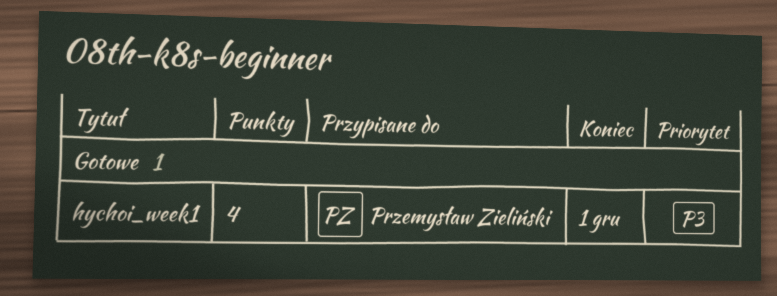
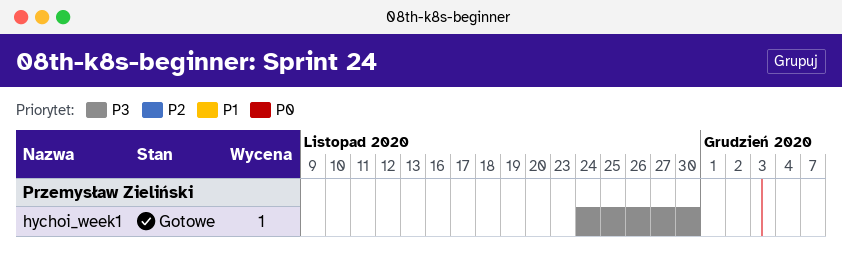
hychoi_week1, estimate: 4 -> 1
hychoi_week1, due: Dec 1 -> Nov 30

